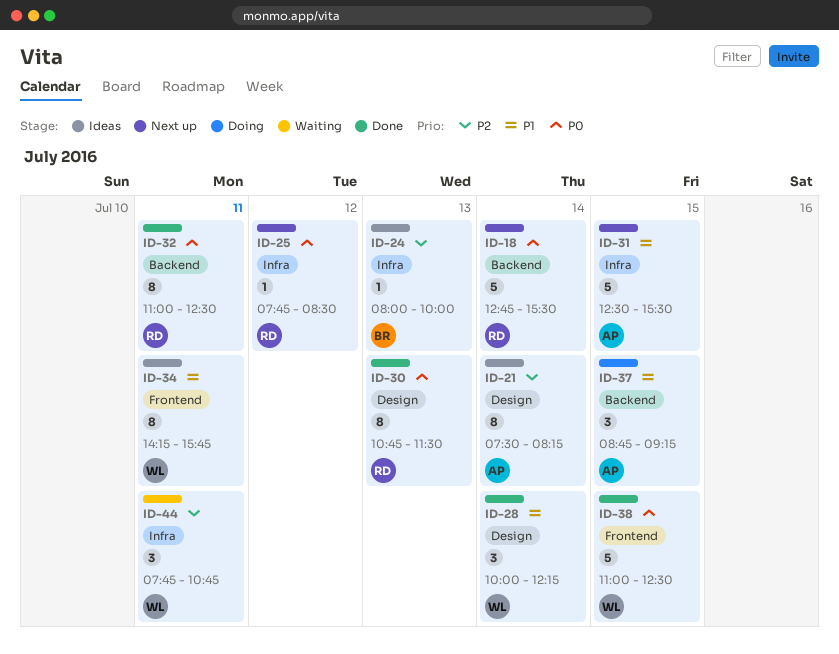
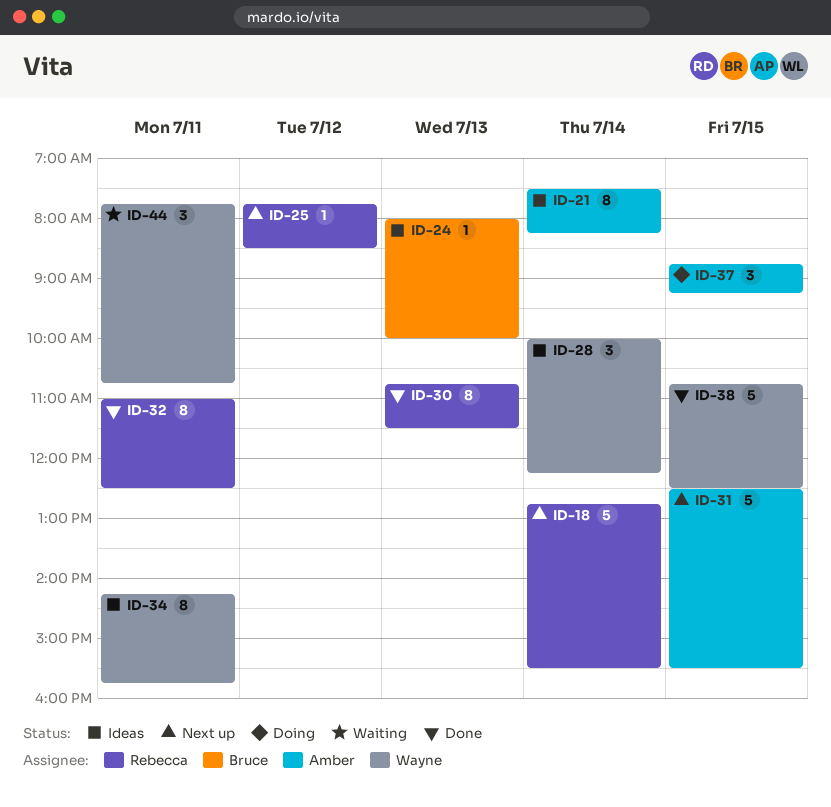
ID-28, status: Done -> Ideas
ID-38, begins: 11:00 -> 10:45

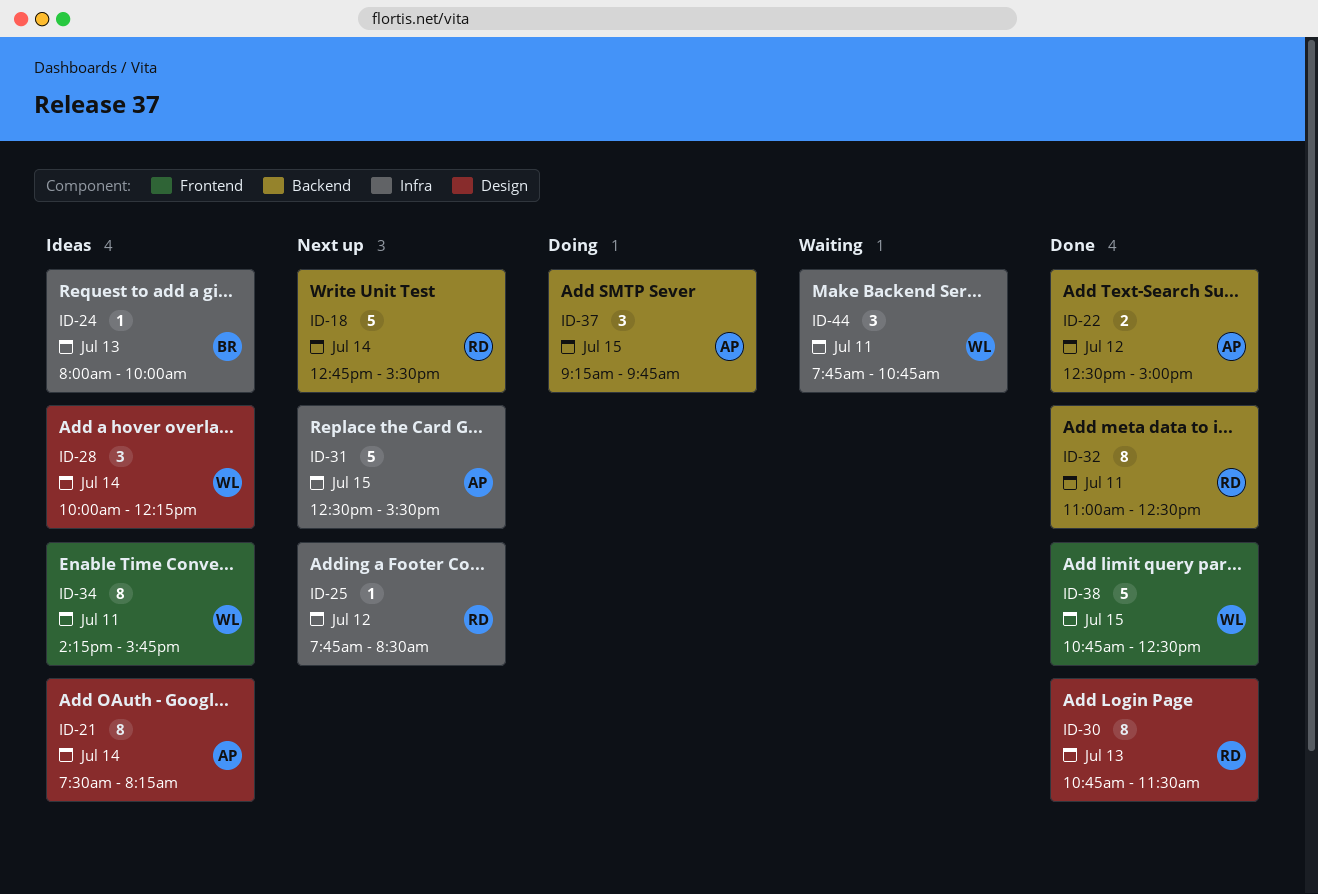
ID-22: none -> present
ID-37, begins: 08:45 -> 09:15
ID-37, ends: 09:15 -> 09:45

